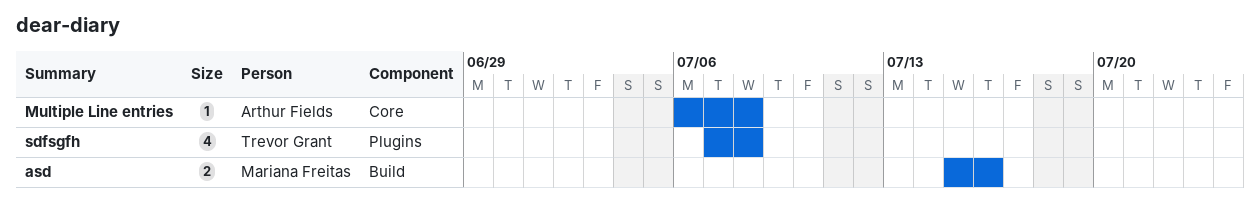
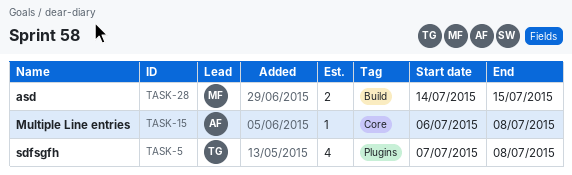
asd, start: Jul 15 -> Jul 14
asd, due: Jul 16 -> Jul 15

